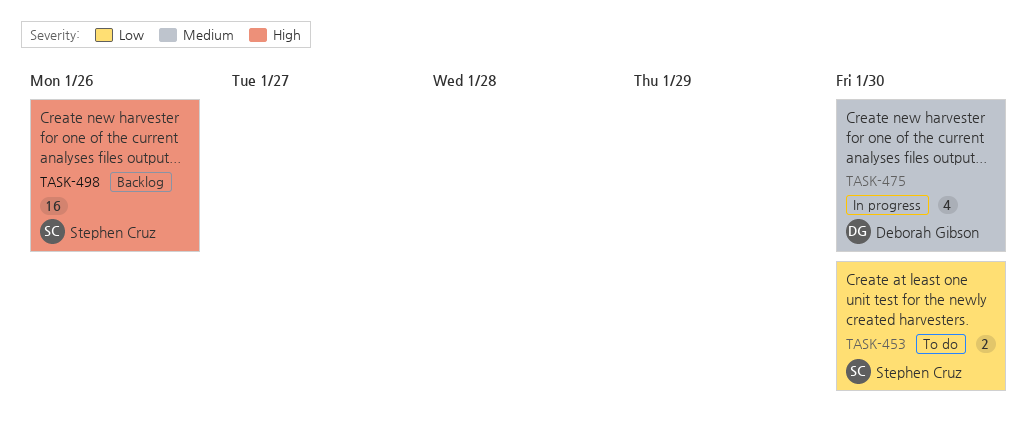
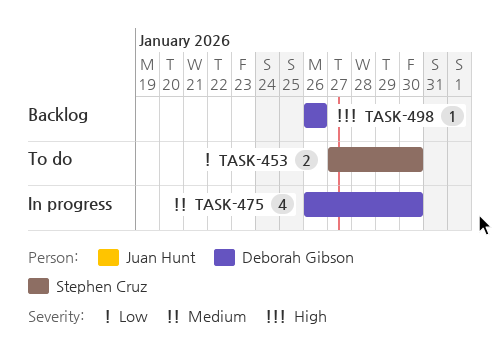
TASK-498, owner: Stephen Cruz -> Deborah Gibson
TASK-498, estimate: 16 -> 1

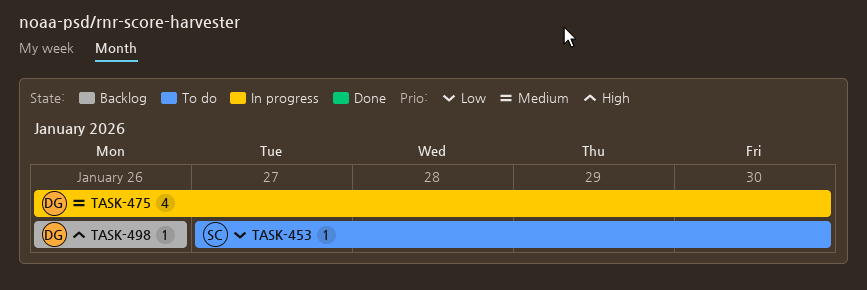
TASK-453, estimate: 2 -> 1

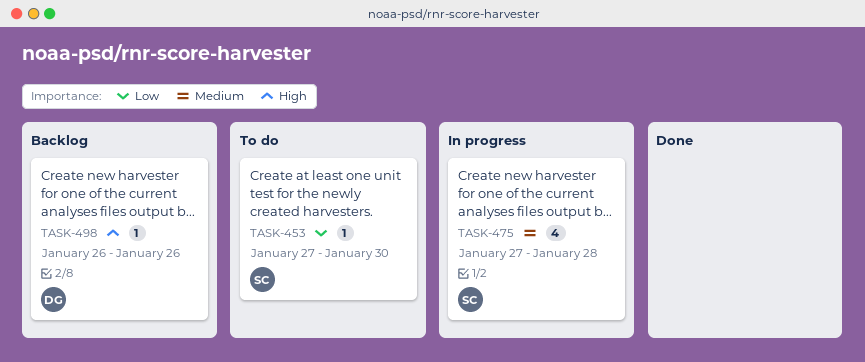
TASK-475, owner: DG -> SC
TASK-475, start: Jan 26 -> Jan 27
TASK-475, due: Jan 30 -> Jan 28

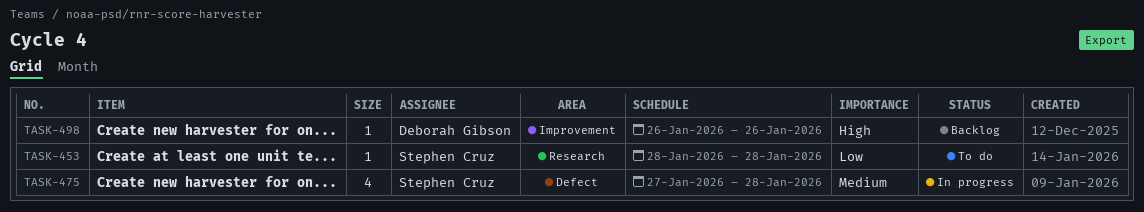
TASK-453, start: Jan 27 -> Jan 28
TASK-453, due: Jan 30 -> Jan 28

